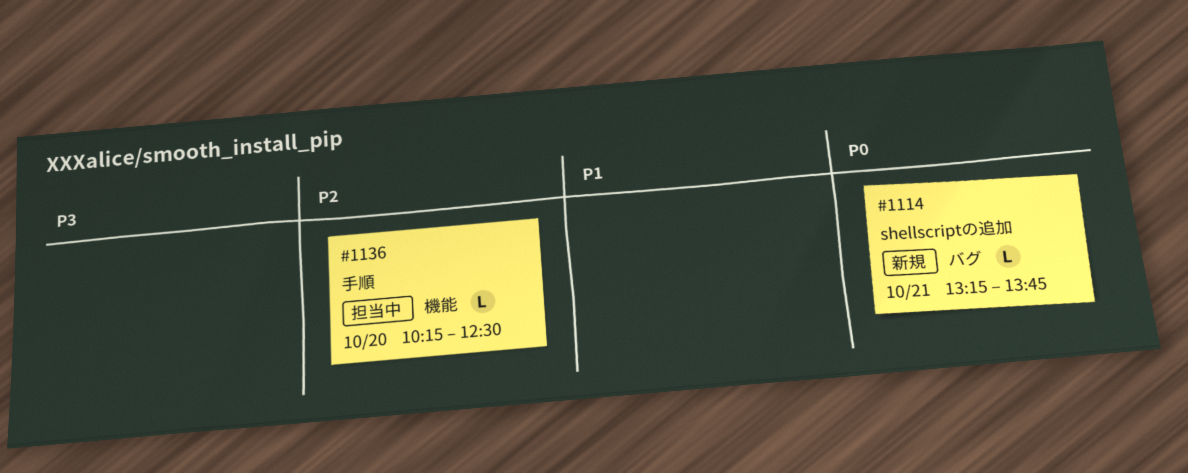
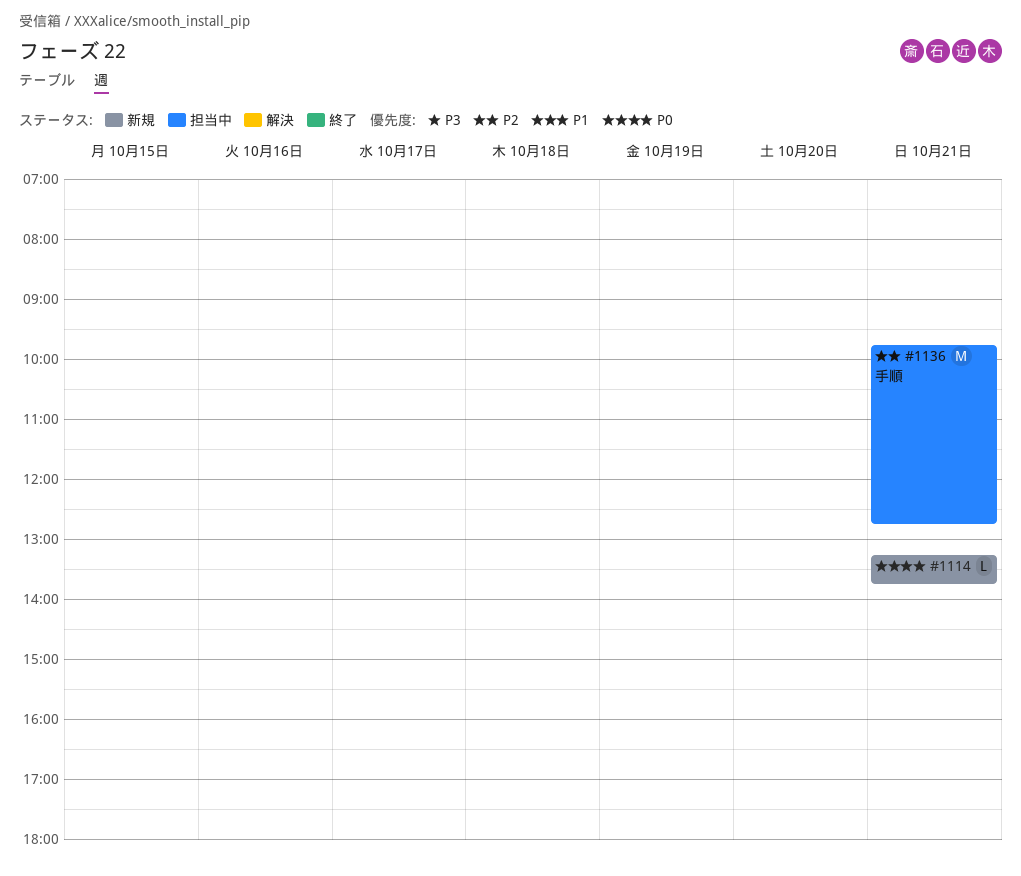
#1136, estimate: L -> M
#1136, day: Oct 20 -> Oct 21
#1136, begins: 10:15 -> 09:45
#1136, ends: 12:30 -> 12:45

